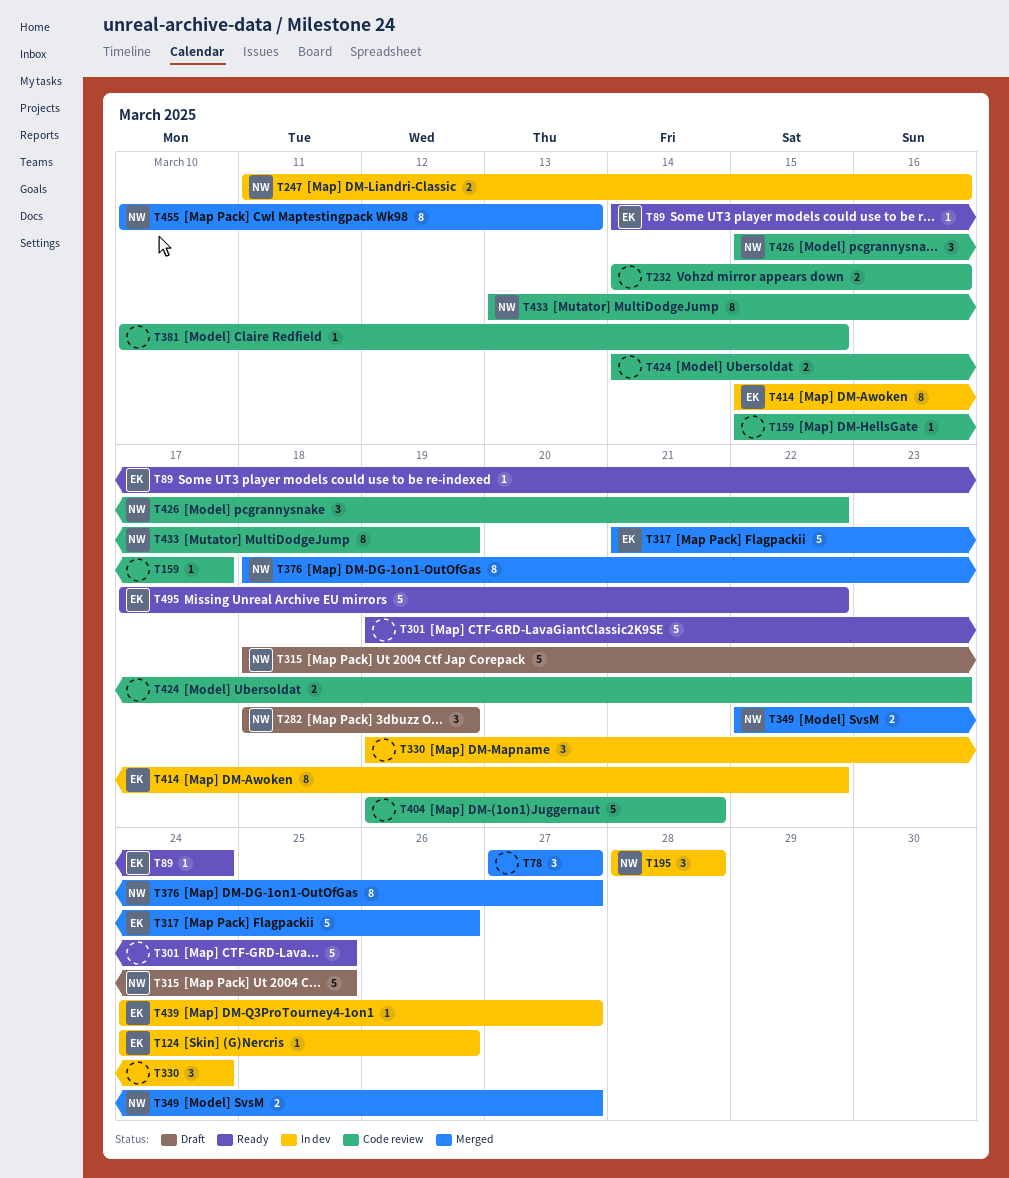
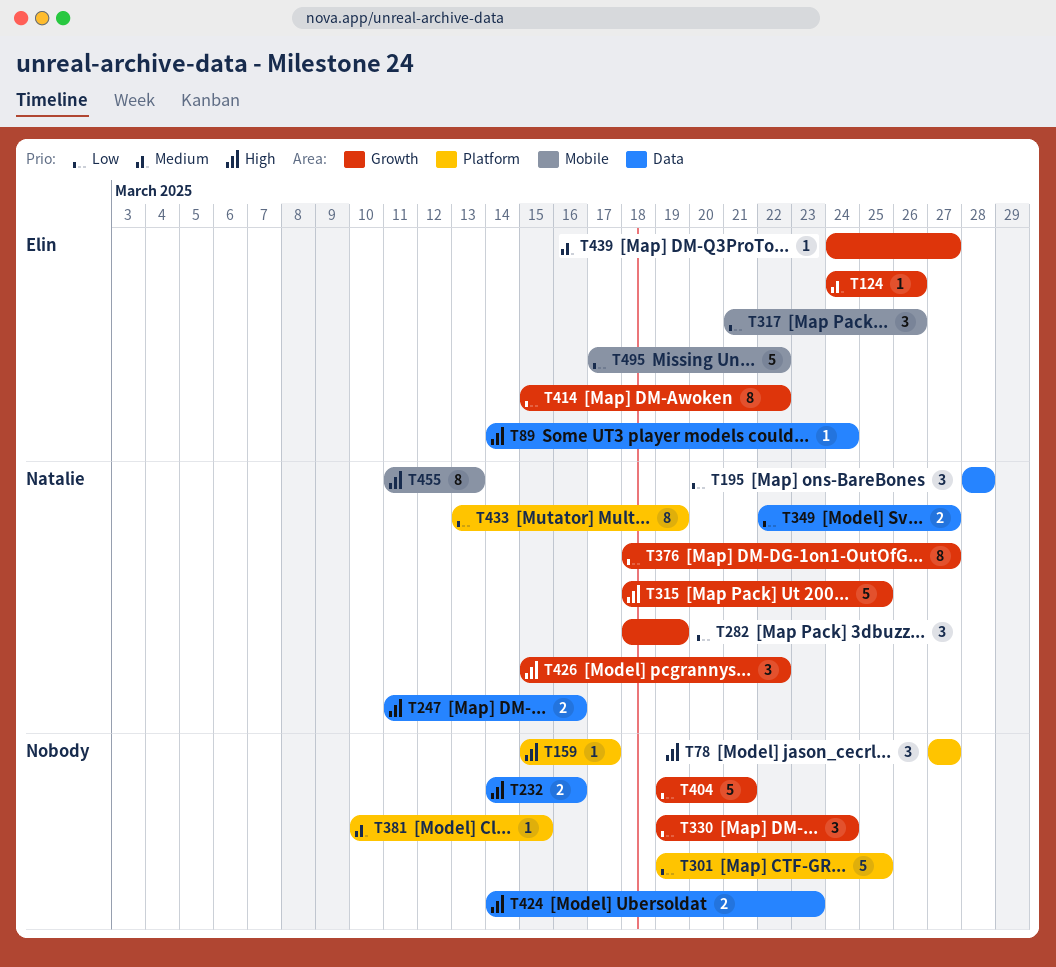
T317, estimate: 5 -> 3
T455, start: Mar 10 -> Mar 11

